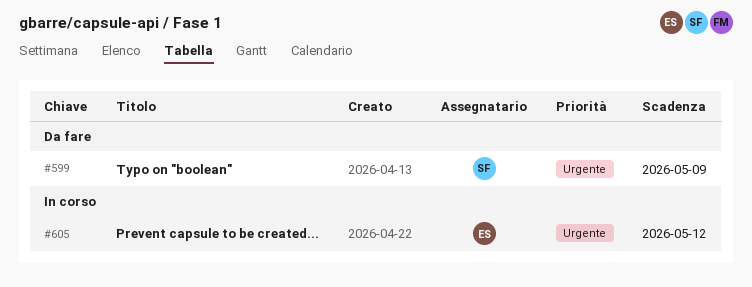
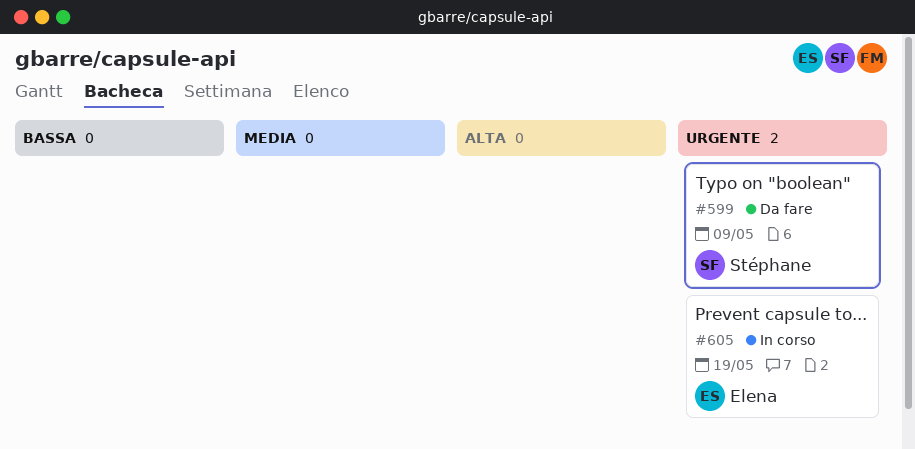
#605, due: May 12 -> May 19

